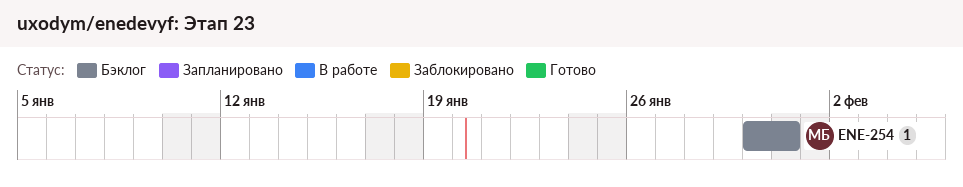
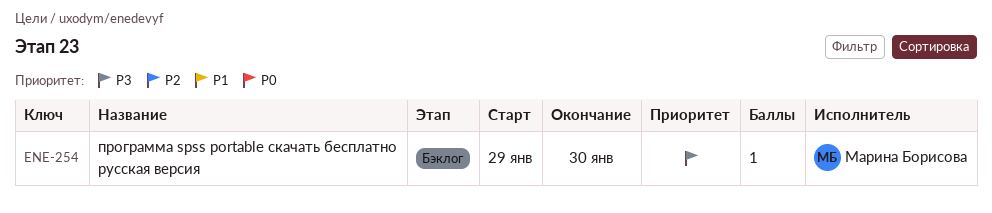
ENE-254, start: Jan 30 -> Jan 29
ENE-254, due: Jan 31 -> Jan 30

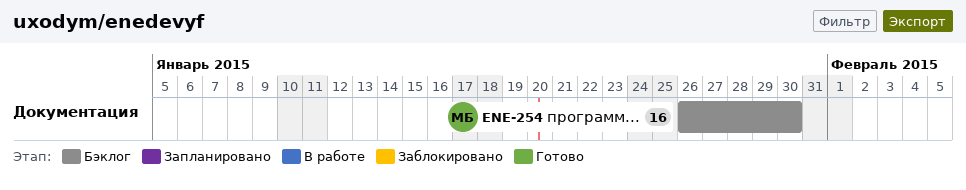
ENE-254, estimate: 1 -> 16
ENE-254, start: Jan 29 -> Jan 26

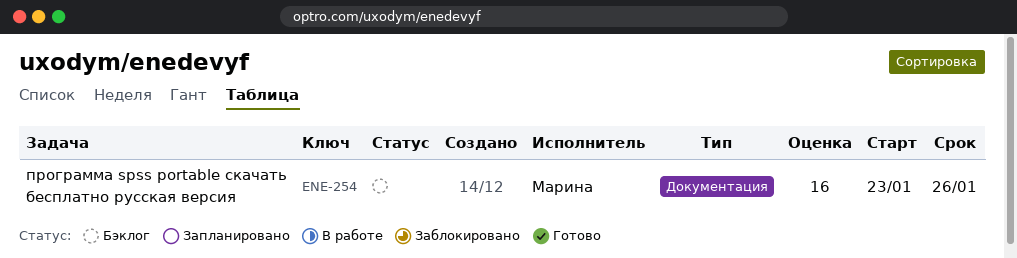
ENE-254, start: Jan 26 -> Jan 23
ENE-254, due: Jan 30 -> Jan 26

